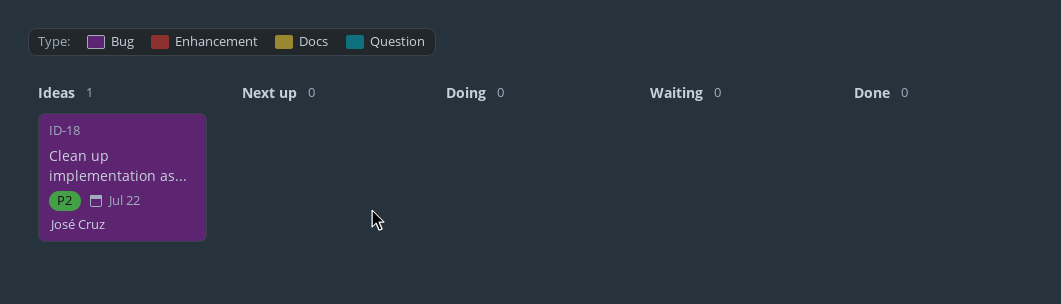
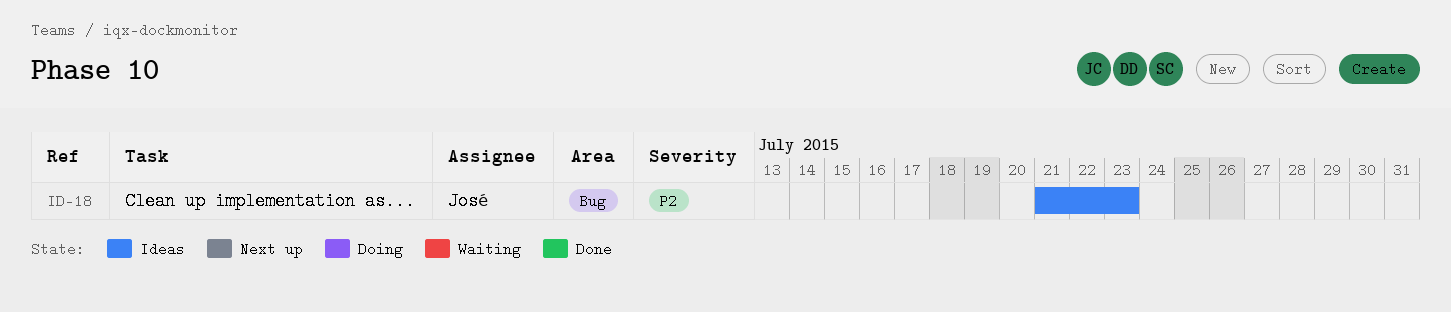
ID-18, due: Jul 22 -> Jul 23

